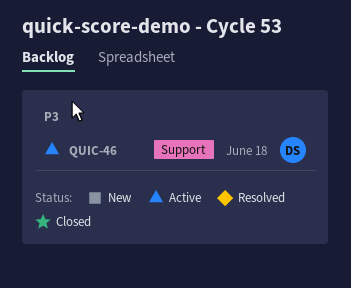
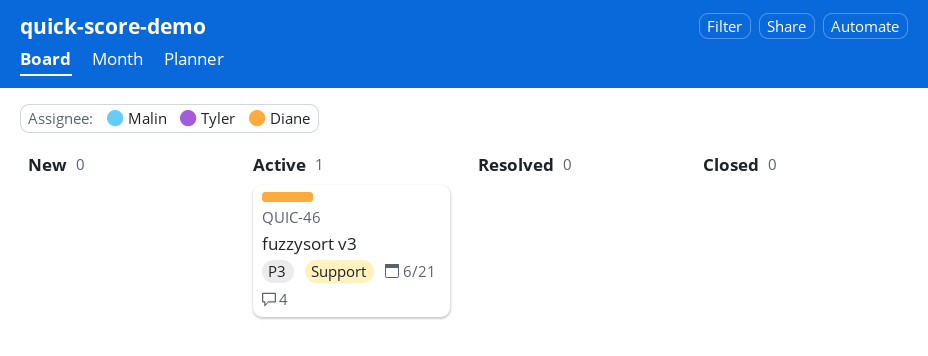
QUIC-46, due: Jun 18 -> Jun 21

